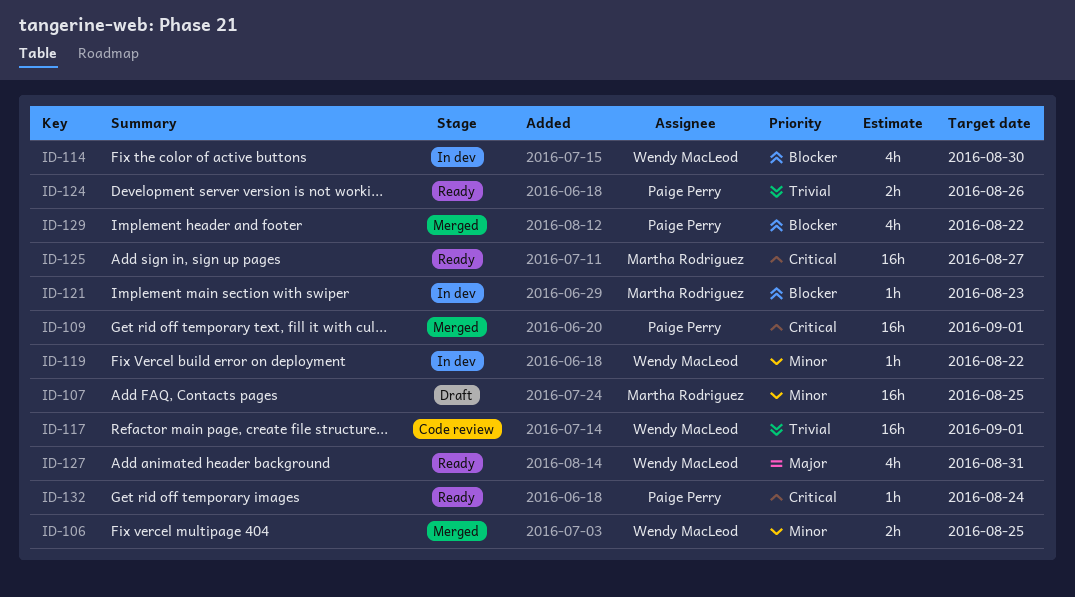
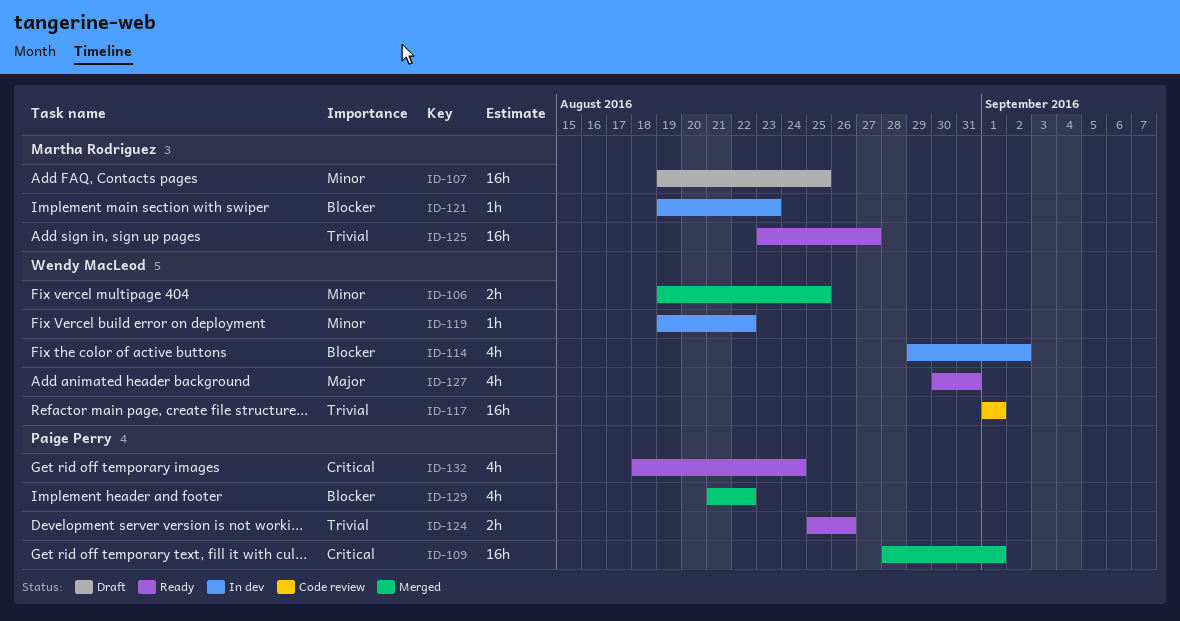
ID-114, due: Aug 30 -> Sep 2
ID-125, priority: Critical -> Trivial
ID-132, estimate: 1h -> 4h

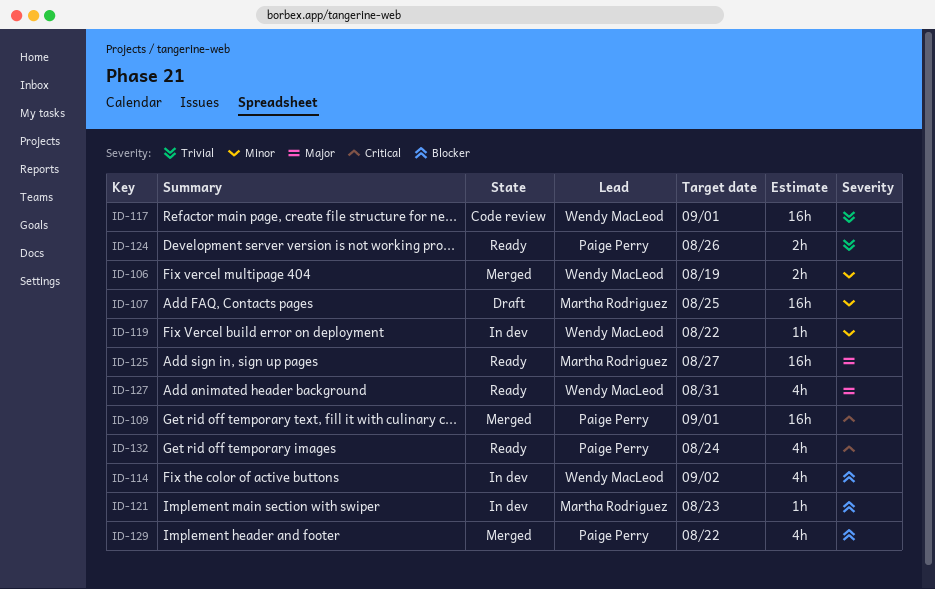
ID-106, due: Aug 25 -> Aug 19
ID-125, priority: Trivial -> Major

